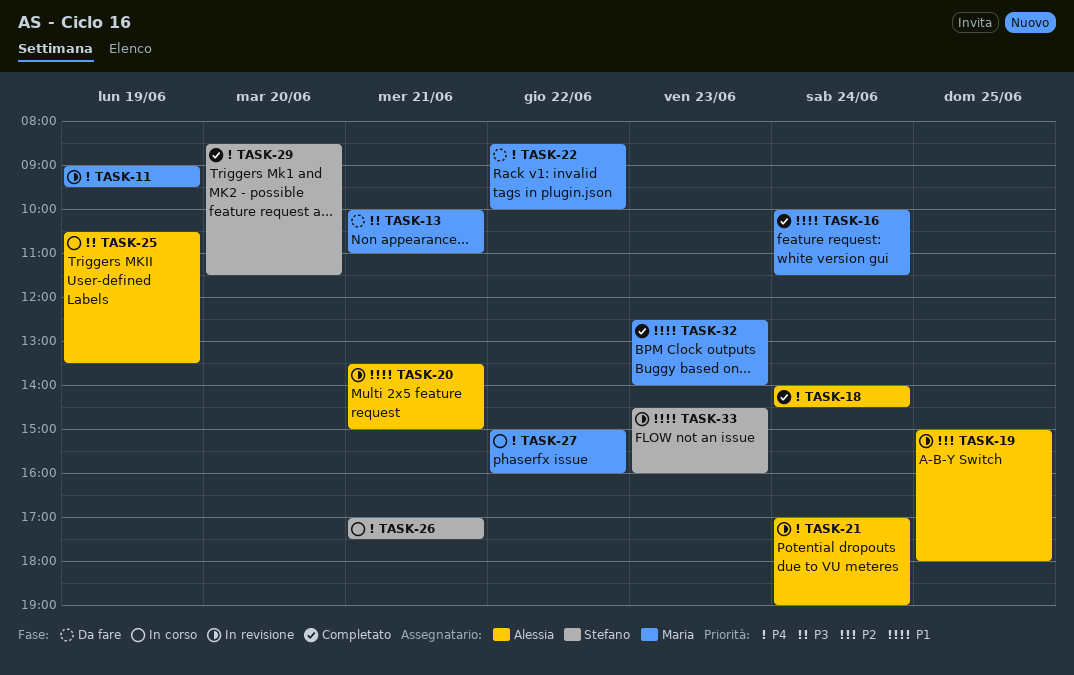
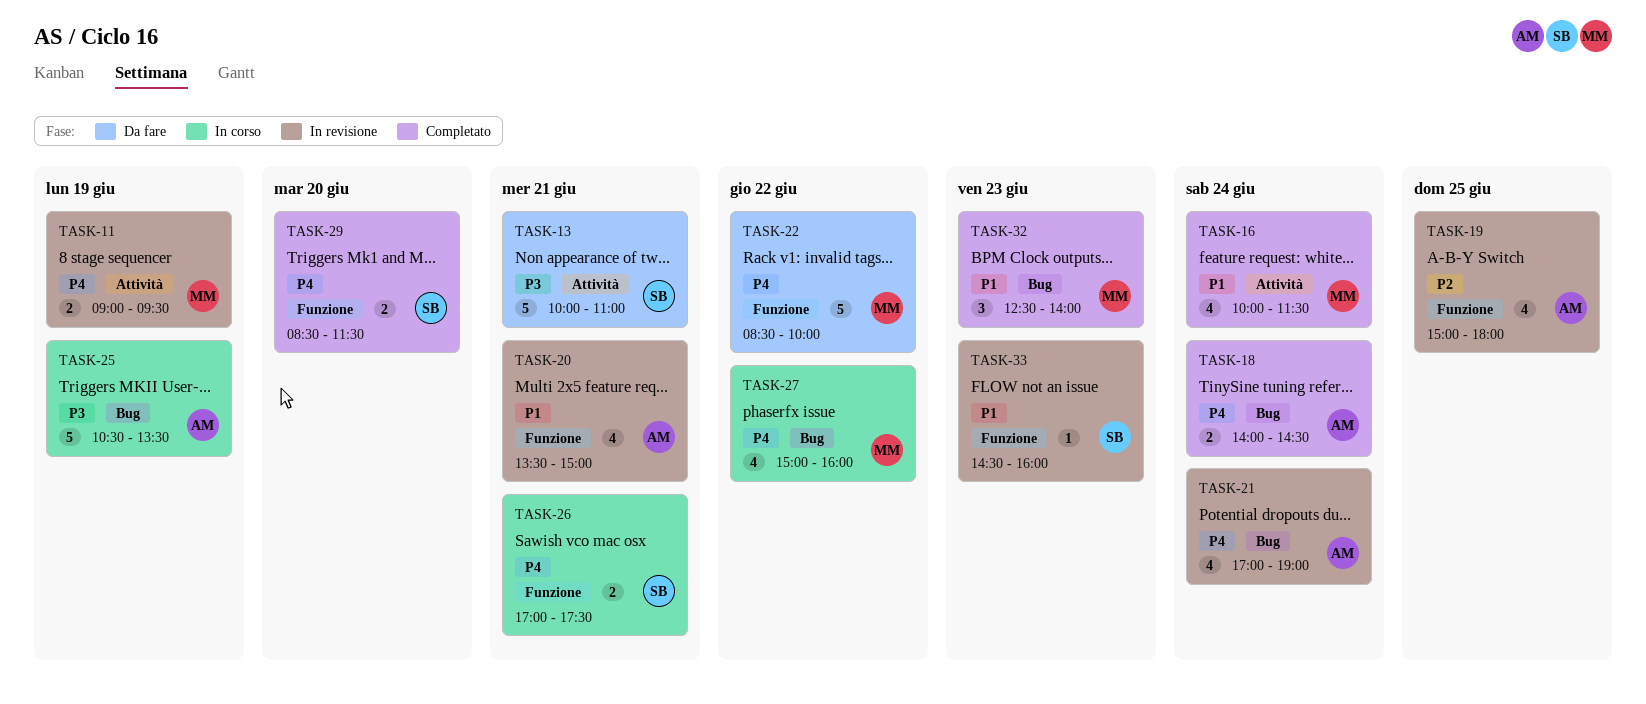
TASK-13, owner: Maria -> Stefano

